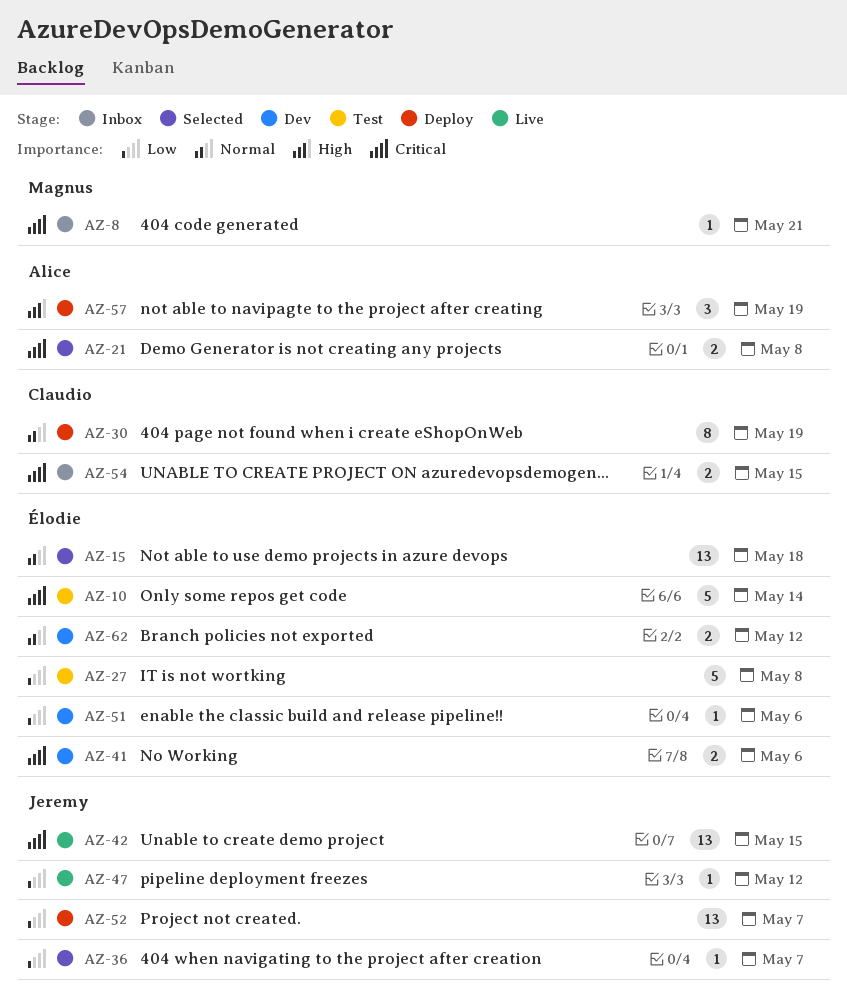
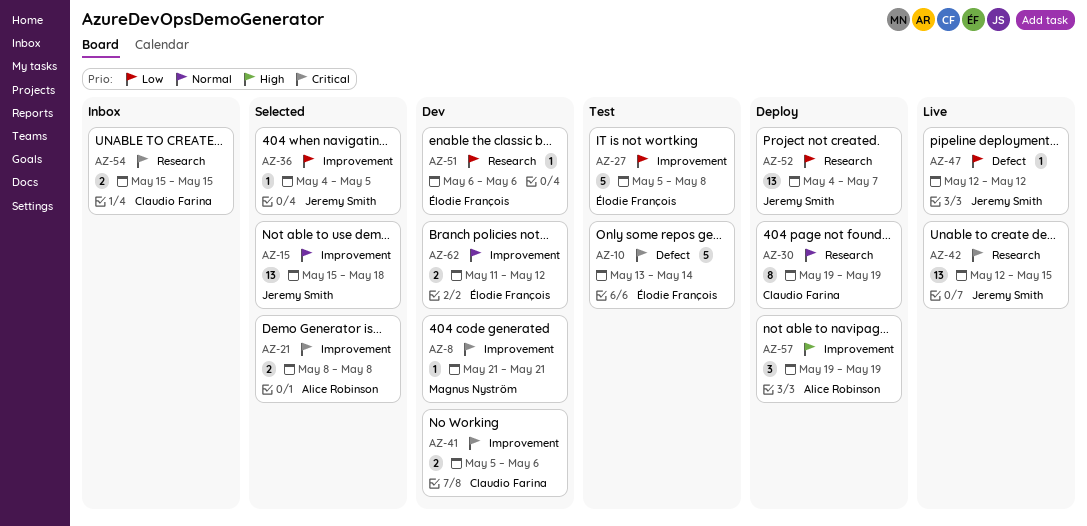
AZ-8, status: Inbox -> Dev
AZ-15, owner: Élodie François -> Jeremy Smith
AZ-36, due: May 7 -> May 5
AZ-41, owner: Élodie François -> Claudio Farina

